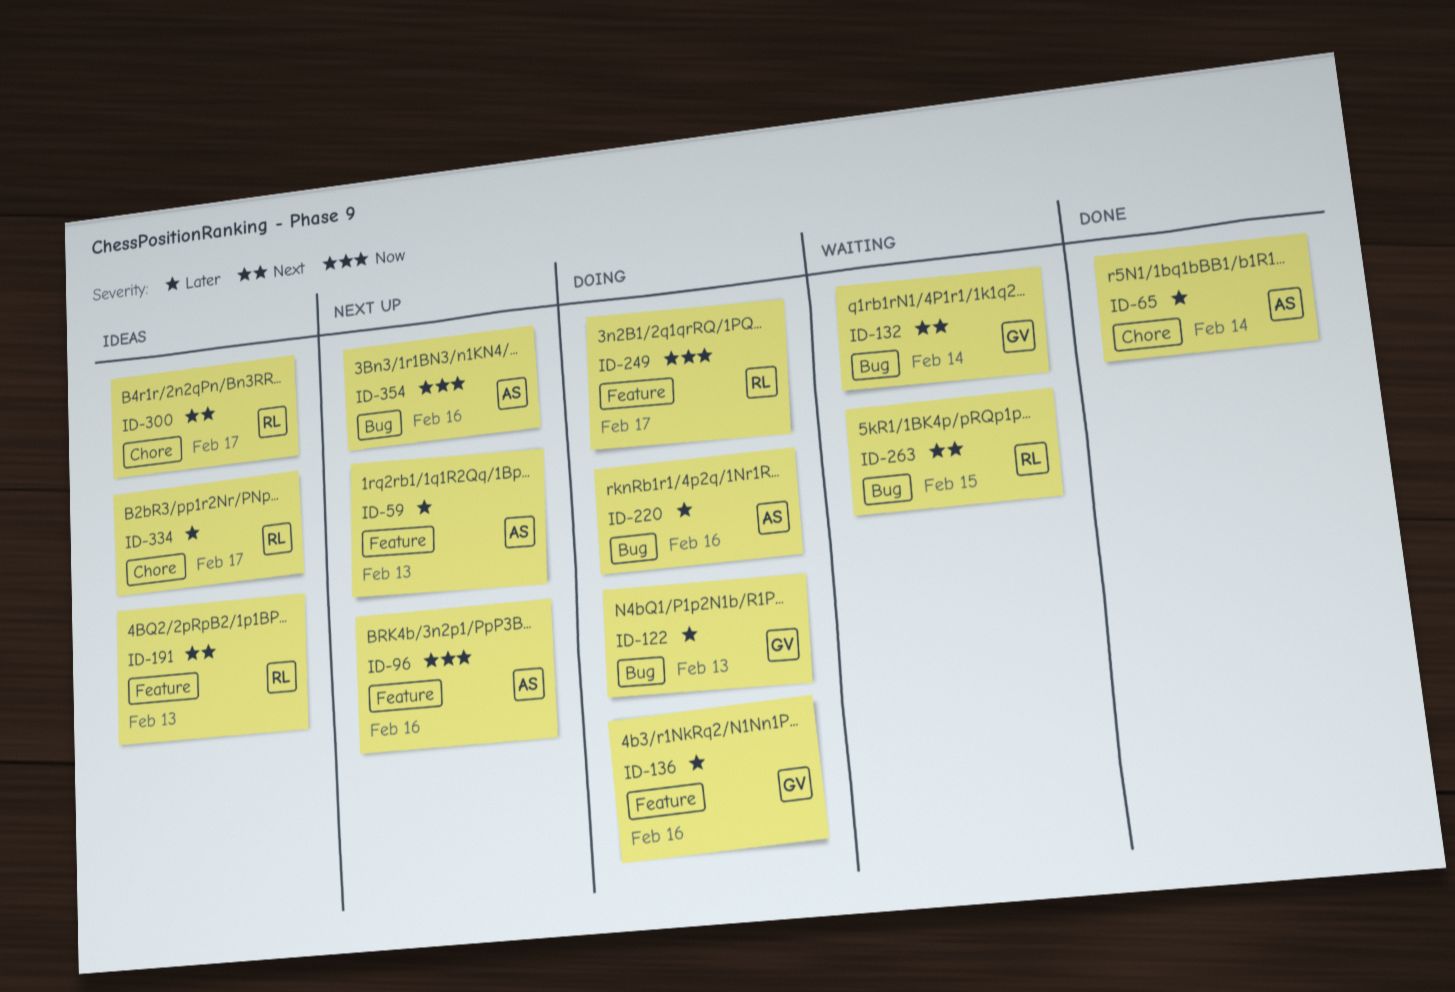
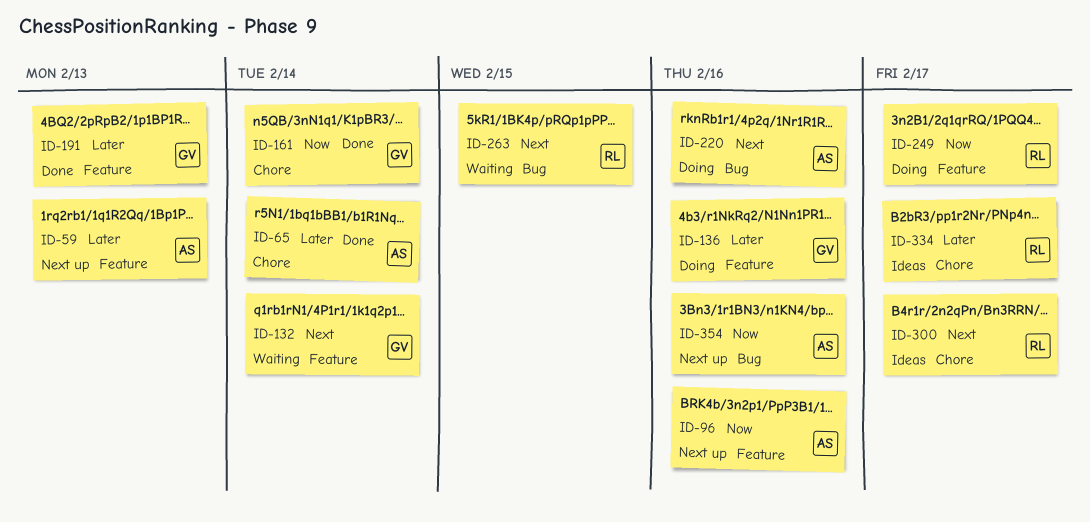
ID-122: present -> none
ID-132, label: Bug -> Feature
ID-161: none -> present
ID-191, status: Ideas -> Done
ID-191, owner: RL -> GV
ID-191, priority: Next -> Later
ID-220, priority: Later -> Next

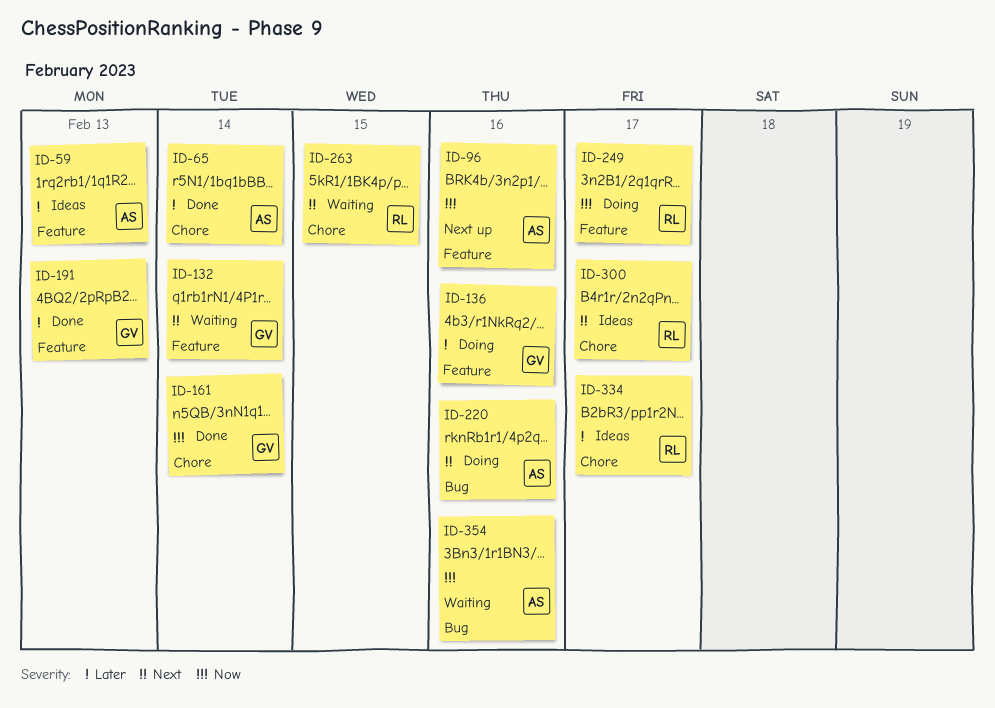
ID-59, status: Next up -> Ideas
ID-263, label: Bug -> Chore
ID-354, status: Next up -> Waiting

